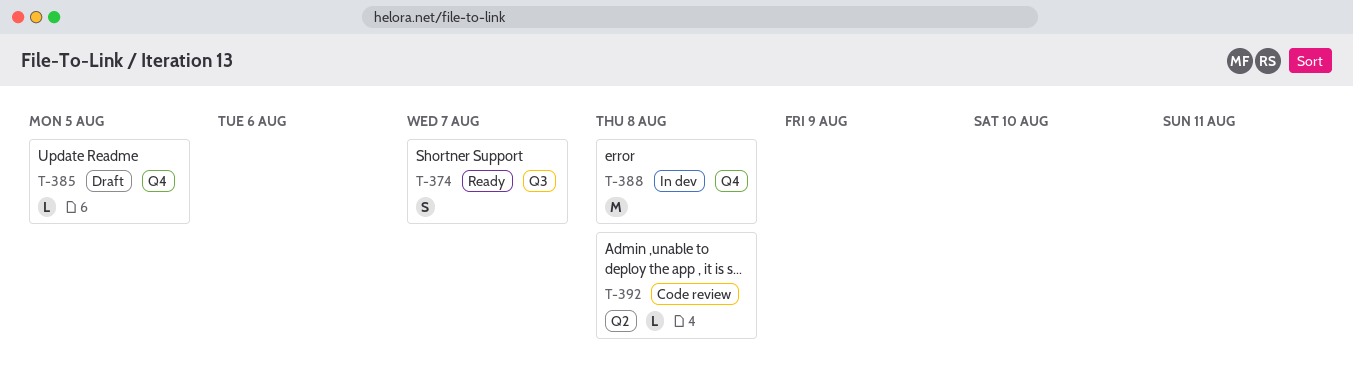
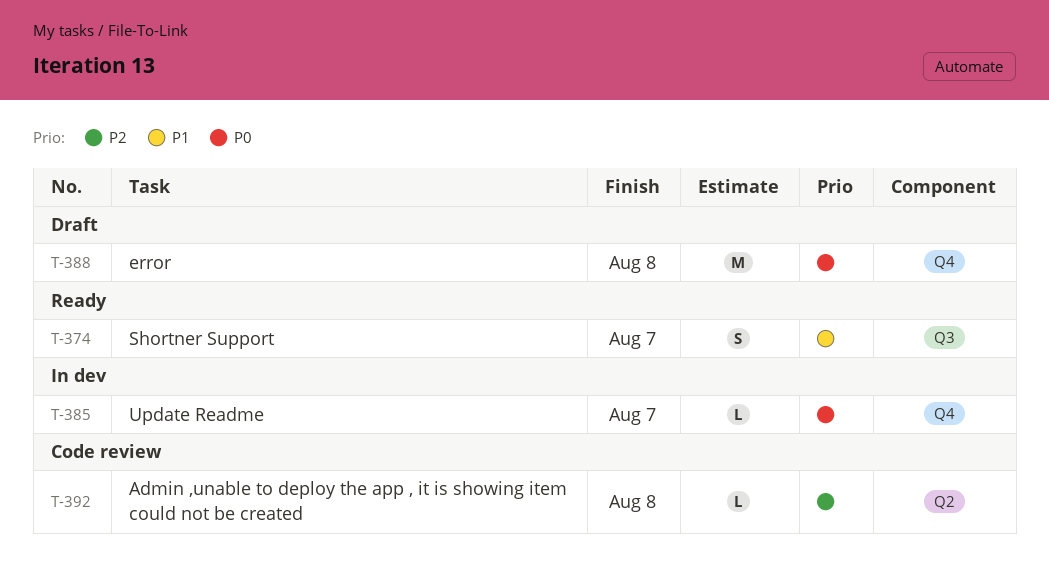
T-385, status: Draft -> In dev
T-385, due: Aug 5 -> Aug 7
T-388, status: In dev -> Draft

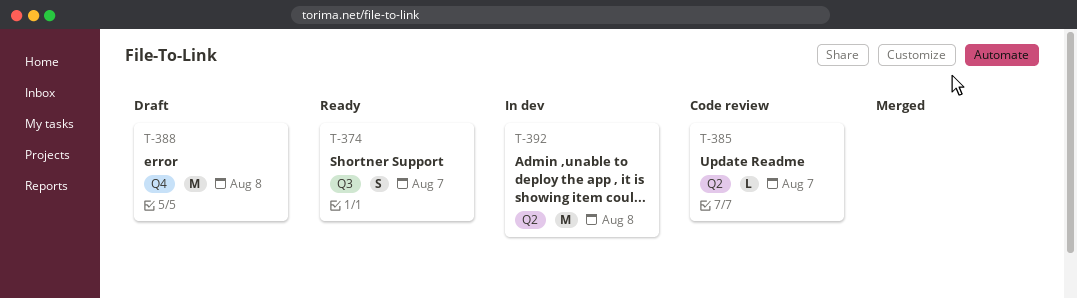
T-385, status: In dev -> Code review
T-385, label: Q4 -> Q2
T-392, status: Code review -> In dev
T-392, estimate: L -> M

